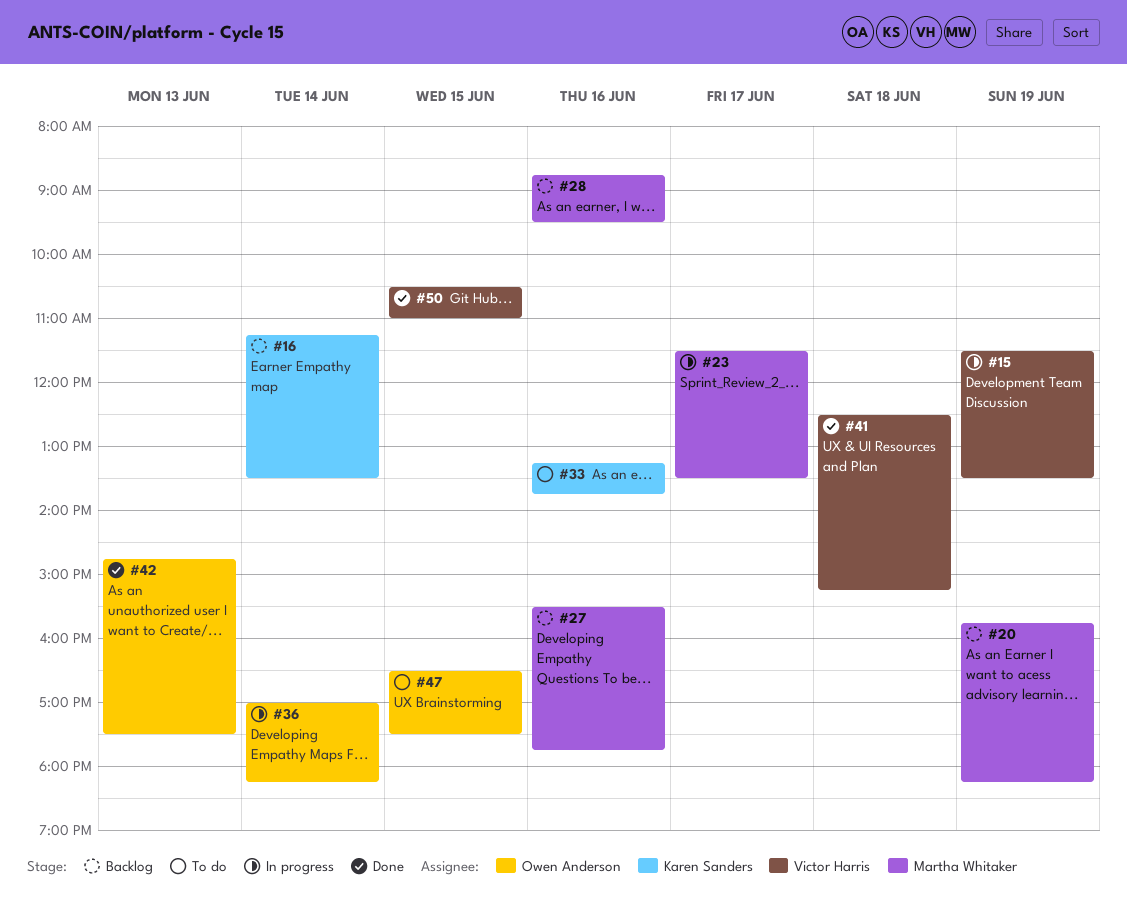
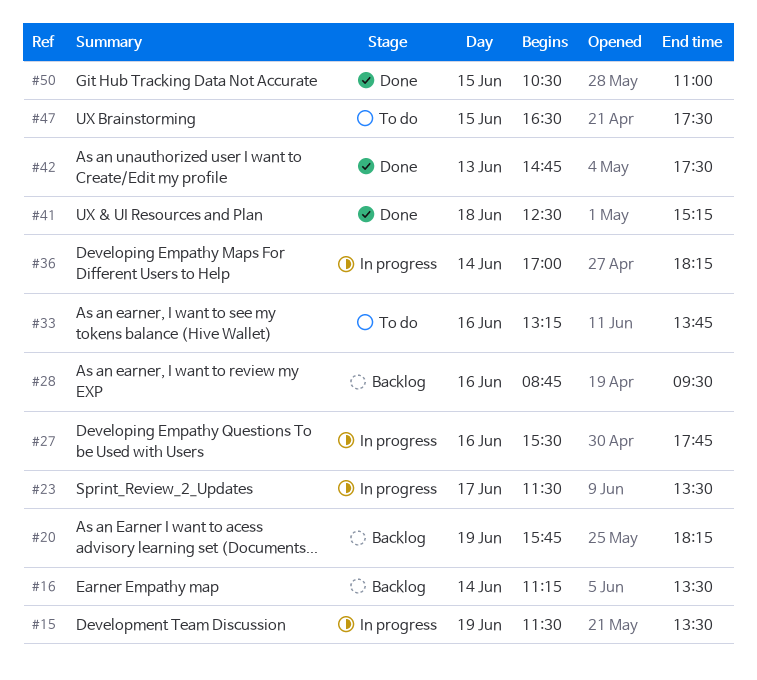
#27, status: Backlog -> In progress

